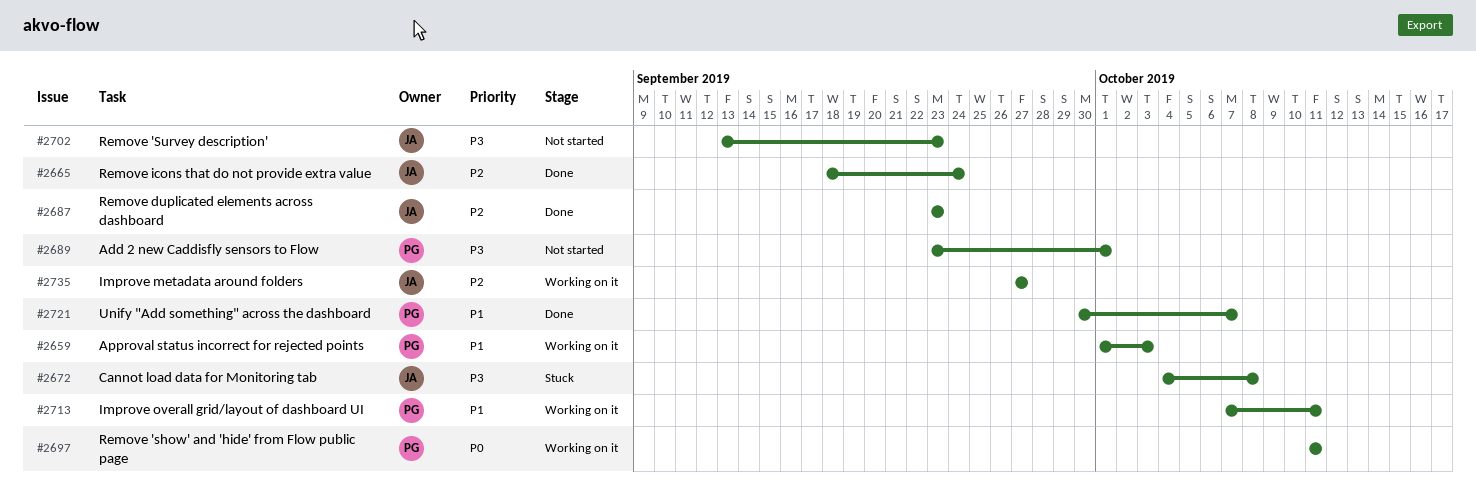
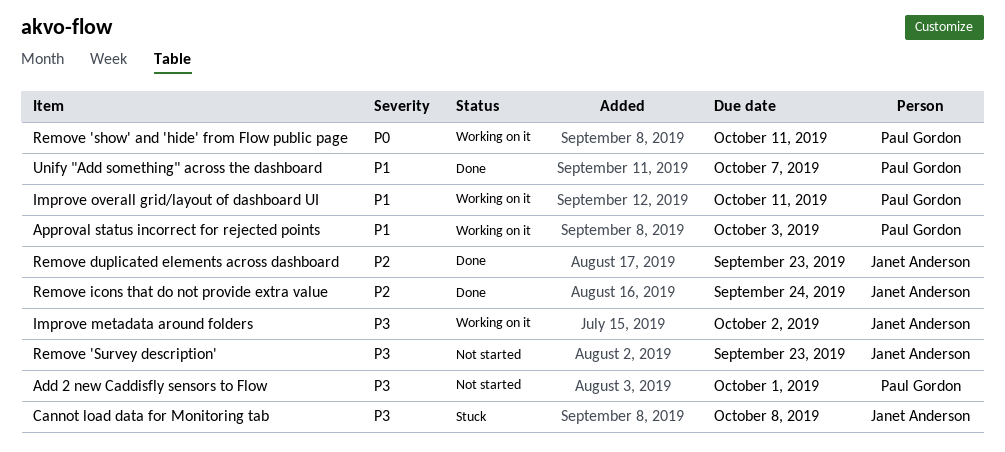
Improve metadata around folders, priority: P2 -> P3
Improve metadata around folders, due: Sep 27 -> Oct 2

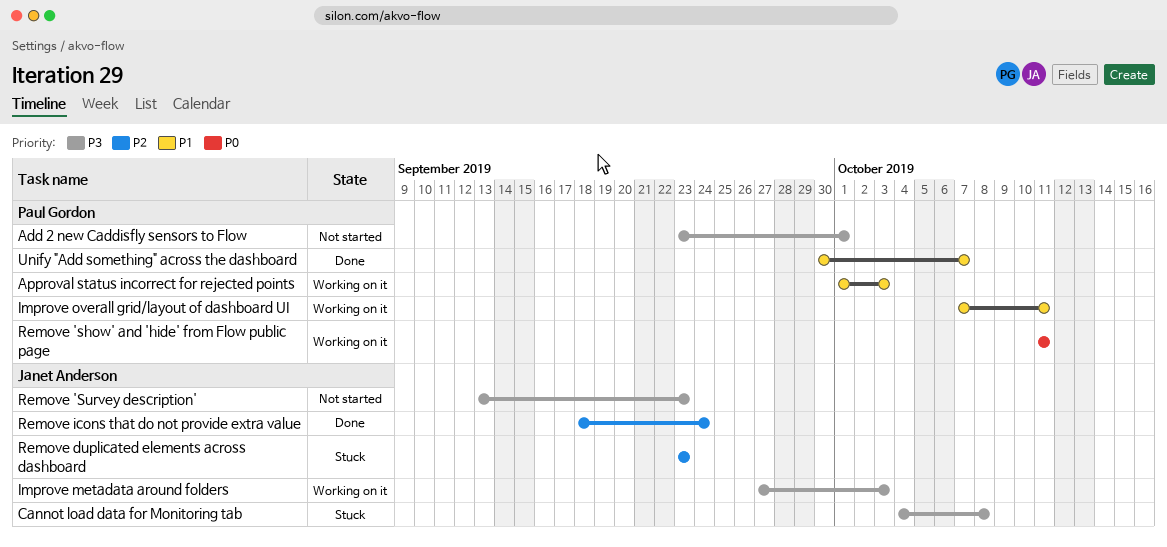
Improve metadata around folders, due: Oct 2 -> Oct 3
Remove duplicated elements across dashboard, status: Done -> Stuck

